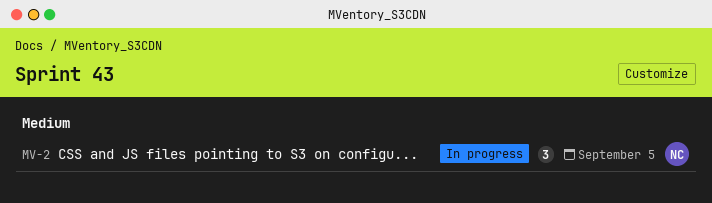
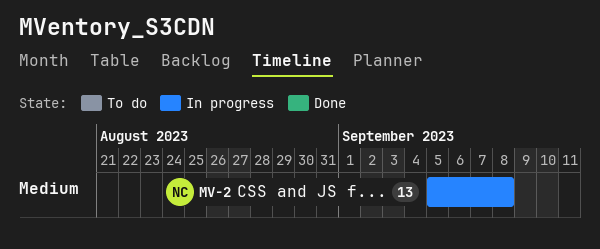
MV-2, estimate: 3 -> 13
MV-2, due: Sep 5 -> Sep 8

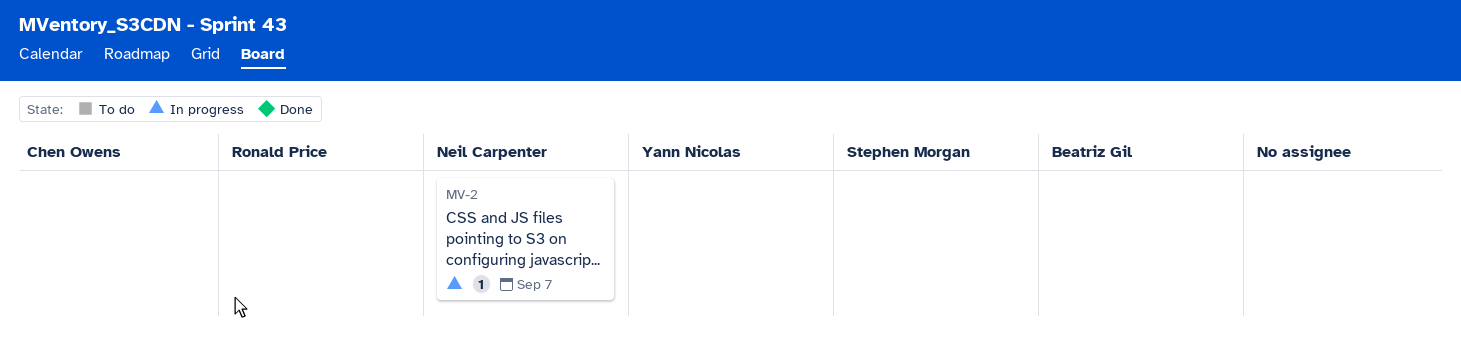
MV-2, estimate: 13 -> 1
MV-2, due: Sep 8 -> Sep 7

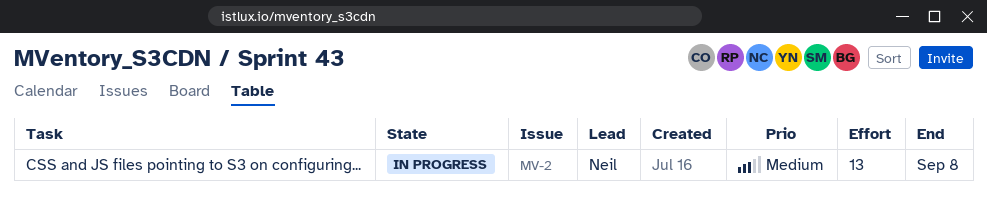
MV-2, estimate: 1 -> 13
MV-2, due: Sep 7 -> Sep 8

